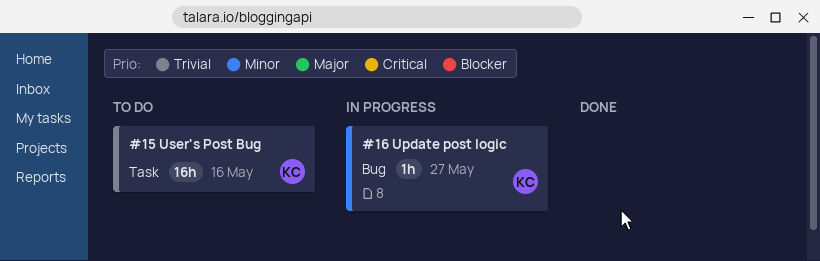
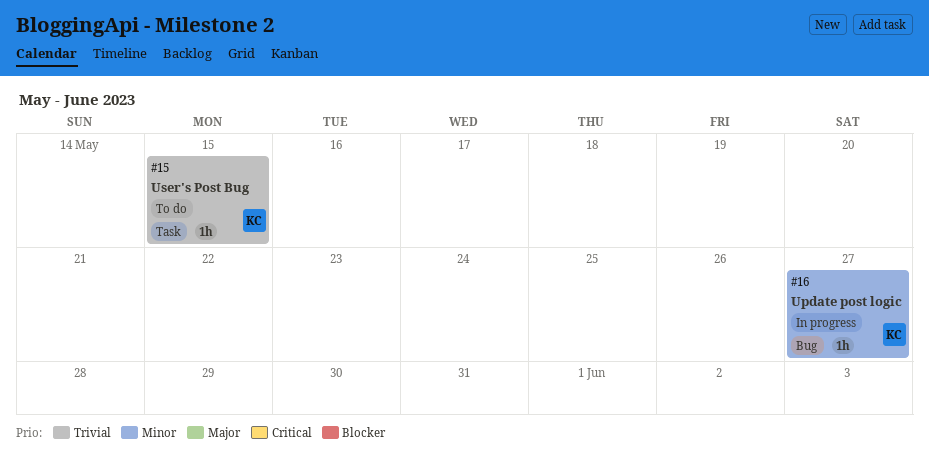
#15, estimate: 16h -> 1h
#15, due: May 16 -> May 15

